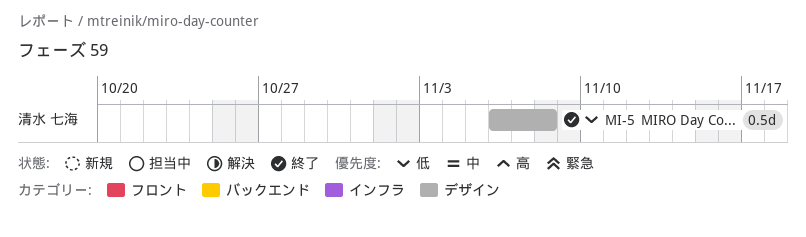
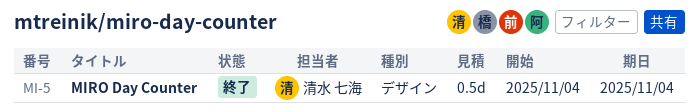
MI-5, start: Nov 6 -> Nov 4
MI-5, due: Nov 8 -> Nov 4

